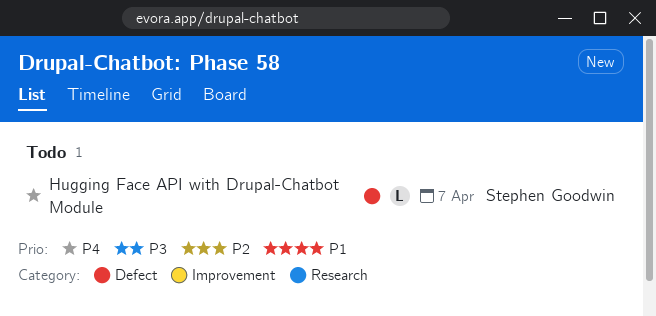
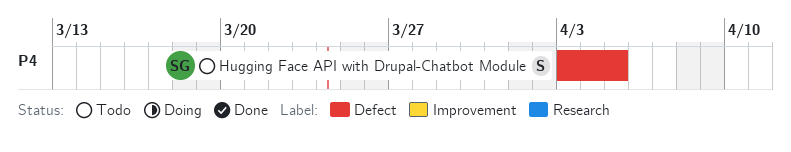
Hugging Face API with Drupal-Chatbot Module, estimate: L -> S
Hugging Face API with Drupal-Chatbot Module, due: Apr 7 -> Apr 5

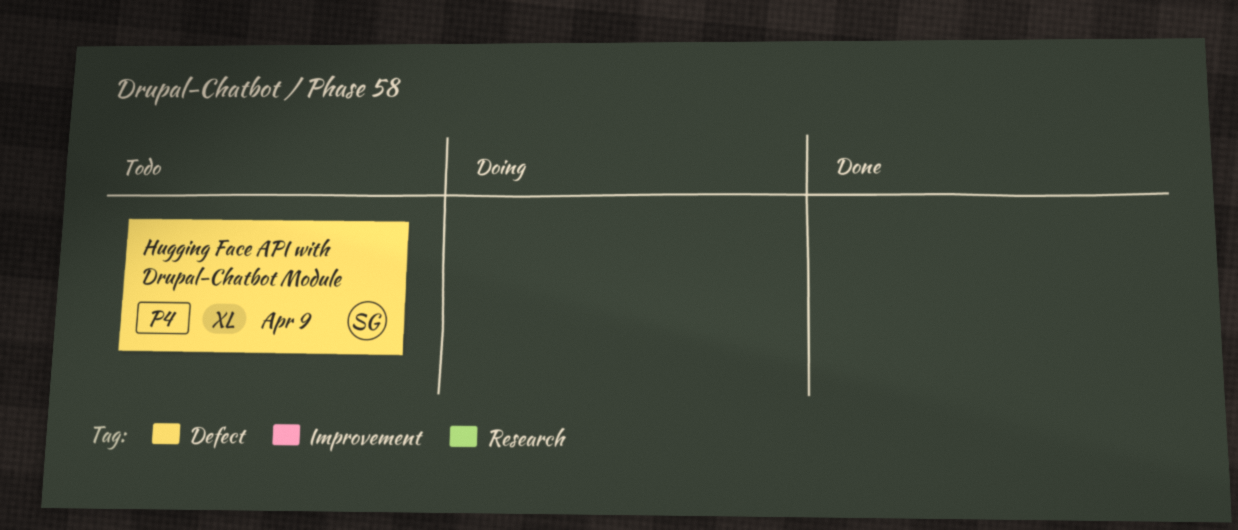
Hugging Face API with Drupal-Chatbot Module, estimate: S -> XL
Hugging Face API with Drupal-Chatbot Module, due: Apr 5 -> Apr 9

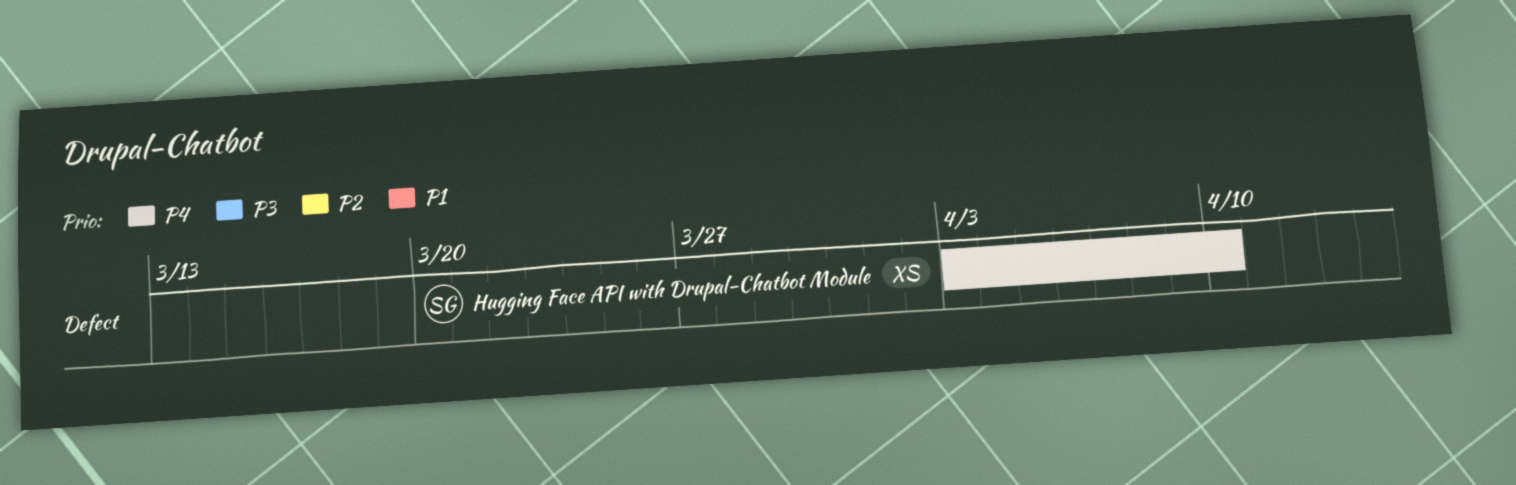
Hugging Face API with Drupal-Chatbot Module, estimate: XL -> XS
Hugging Face API with Drupal-Chatbot Module, due: Apr 9 -> Apr 10

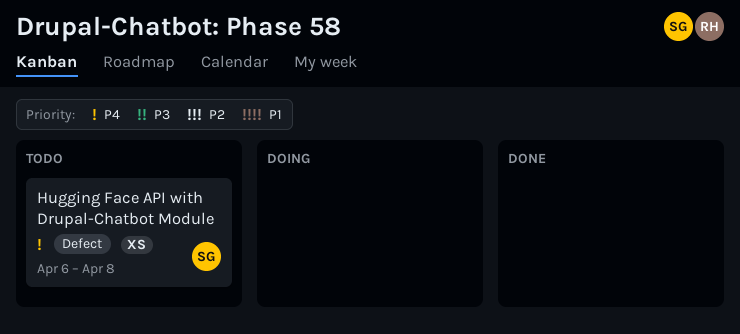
Hugging Face API with Drupal-Chatbot Module, start: Apr 3 -> Apr 6
Hugging Face API with Drupal-Chatbot Module, due: Apr 10 -> Apr 8

